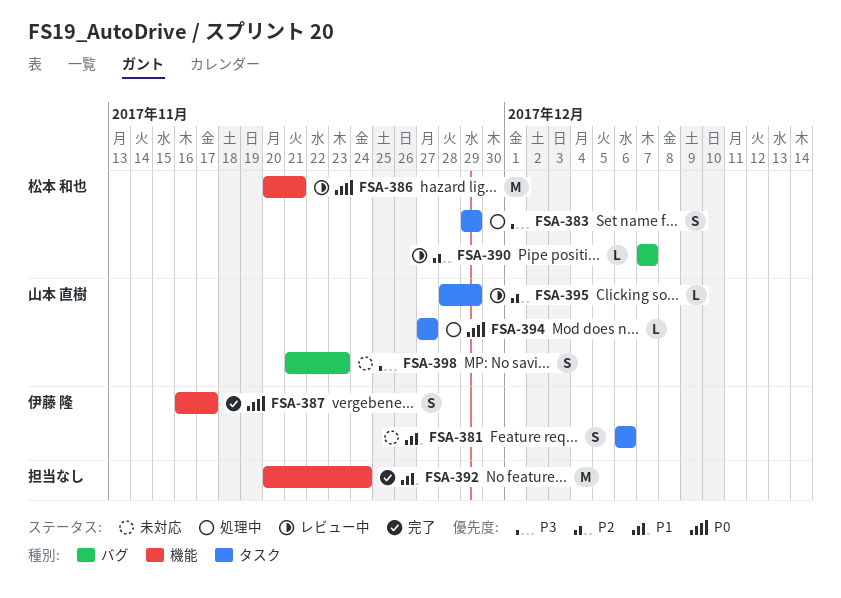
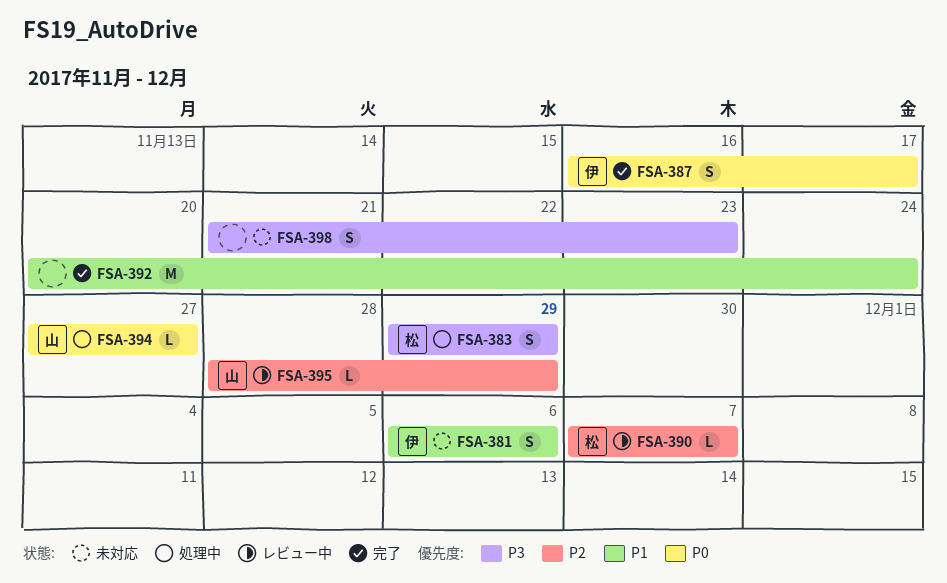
FSA-386: present -> none
FSA-398, owner: 山本 直樹 -> none

